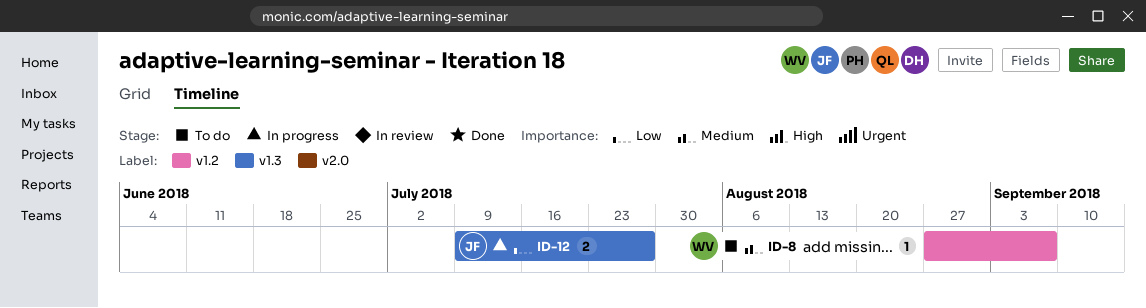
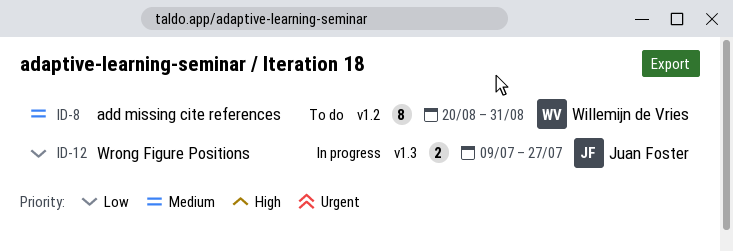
ID-8, estimate: 1 -> 8
ID-8, start: Aug 27 -> Aug 20
ID-8, due: Sep 7 -> Aug 31

